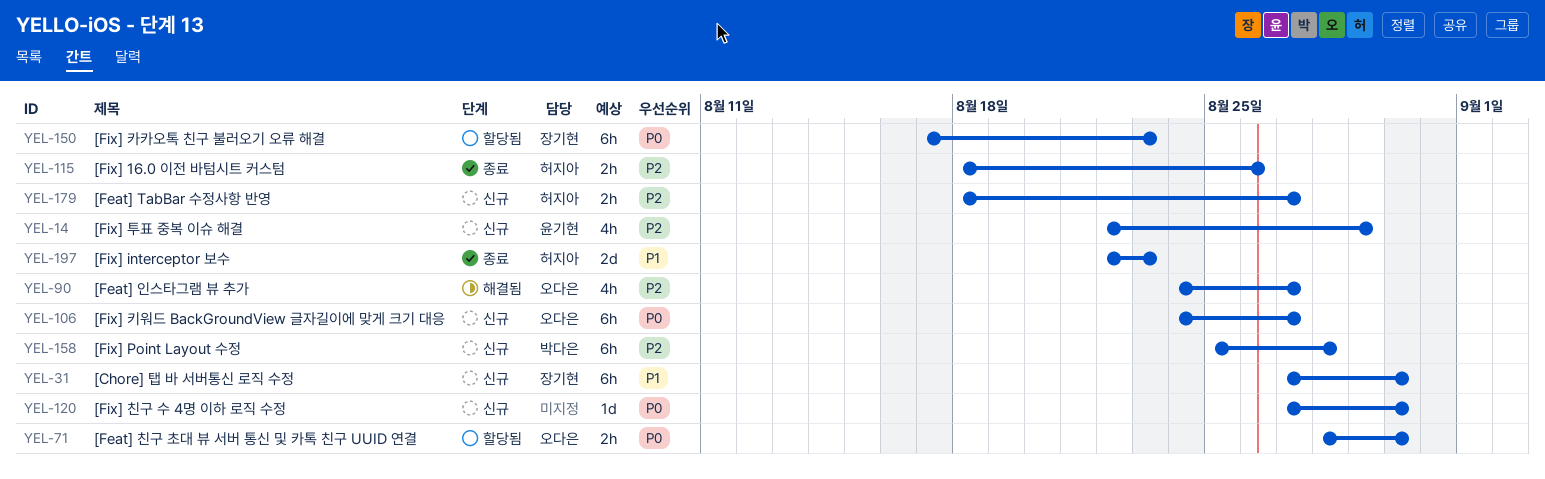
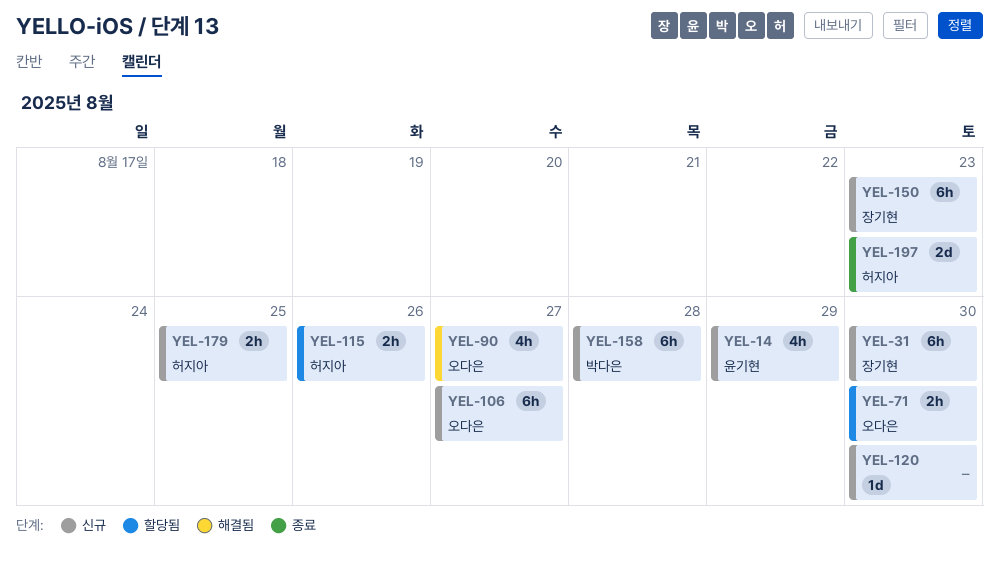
YEL-115, status: 종료 -> 할당됨
YEL-150, status: 할당됨 -> 신규
YEL-179, due: Aug 27 -> Aug 25

